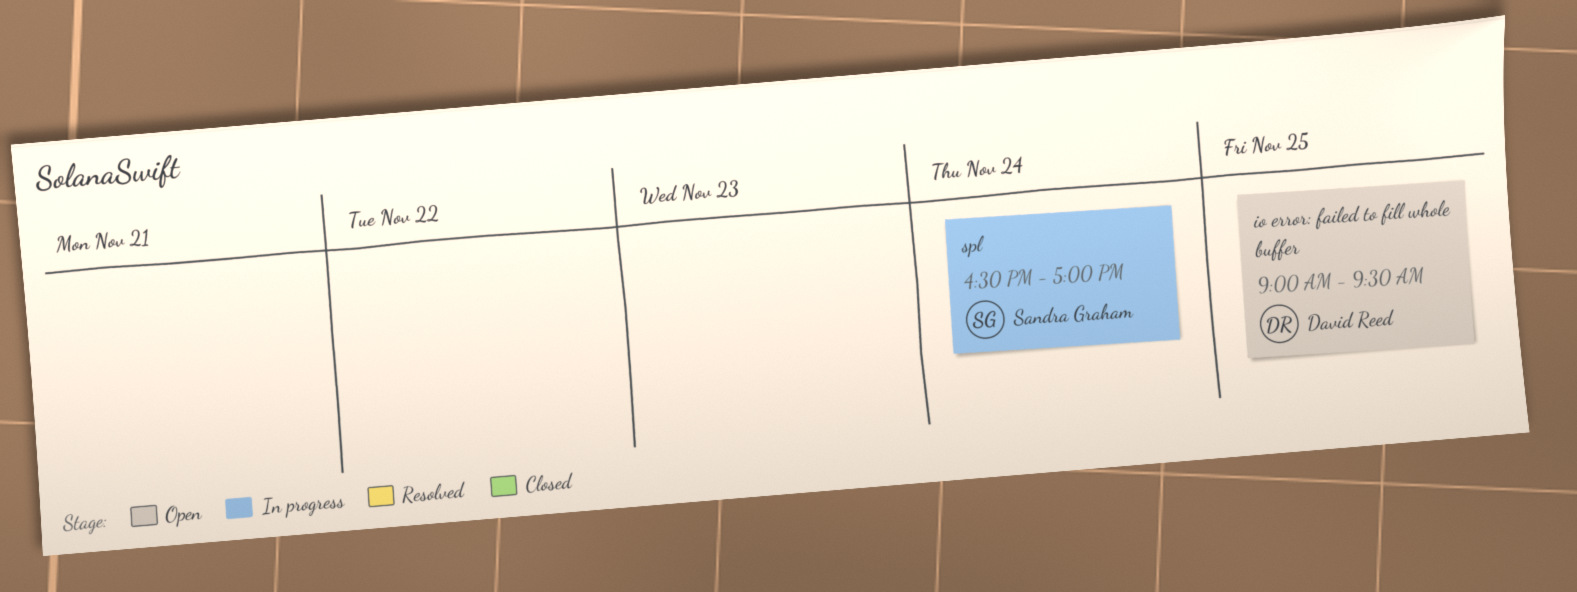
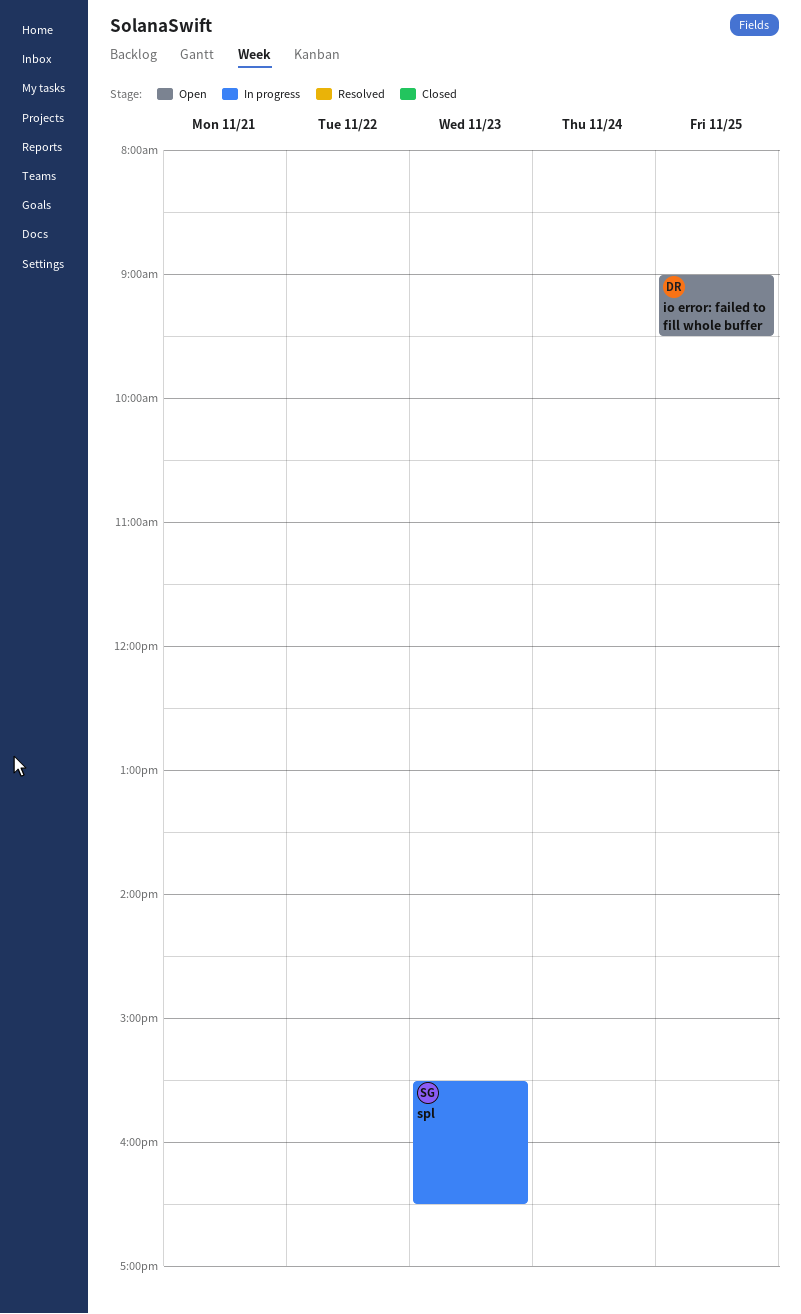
spl, day: Nov 24 -> Nov 23
spl, begins: 16:30 -> 15:30
spl, ends: 17:00 -> 16:30

